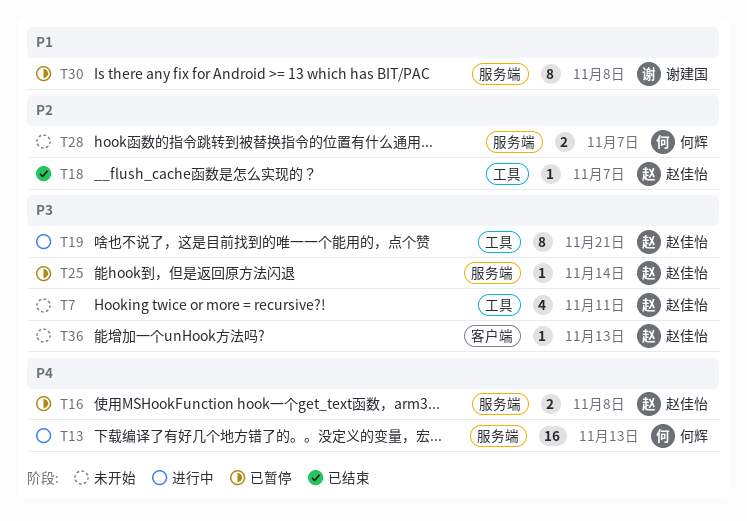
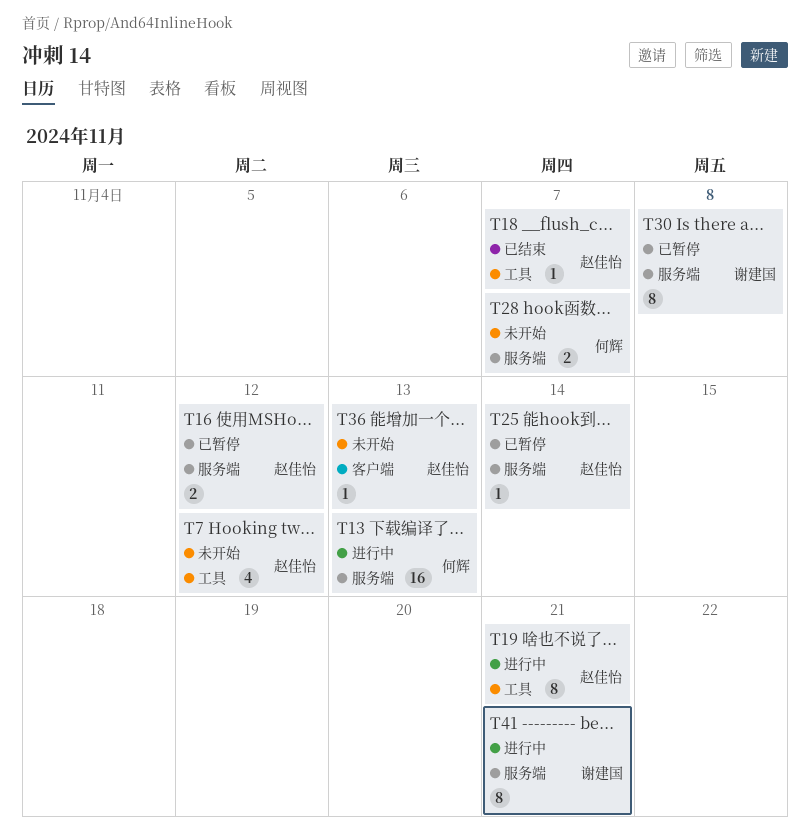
T7, due: Nov 11 -> Nov 12
T16, due: Nov 8 -> Nov 12
T41: none -> present

